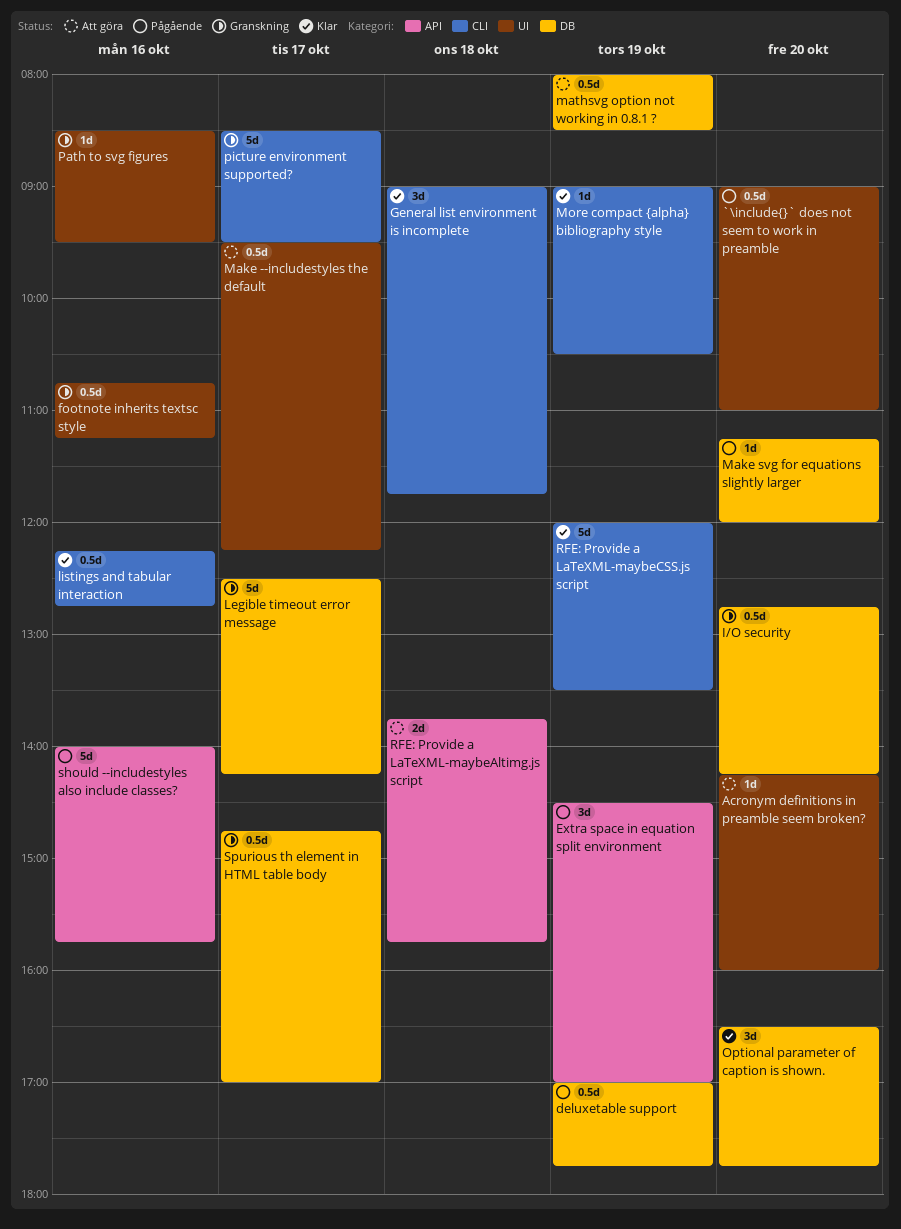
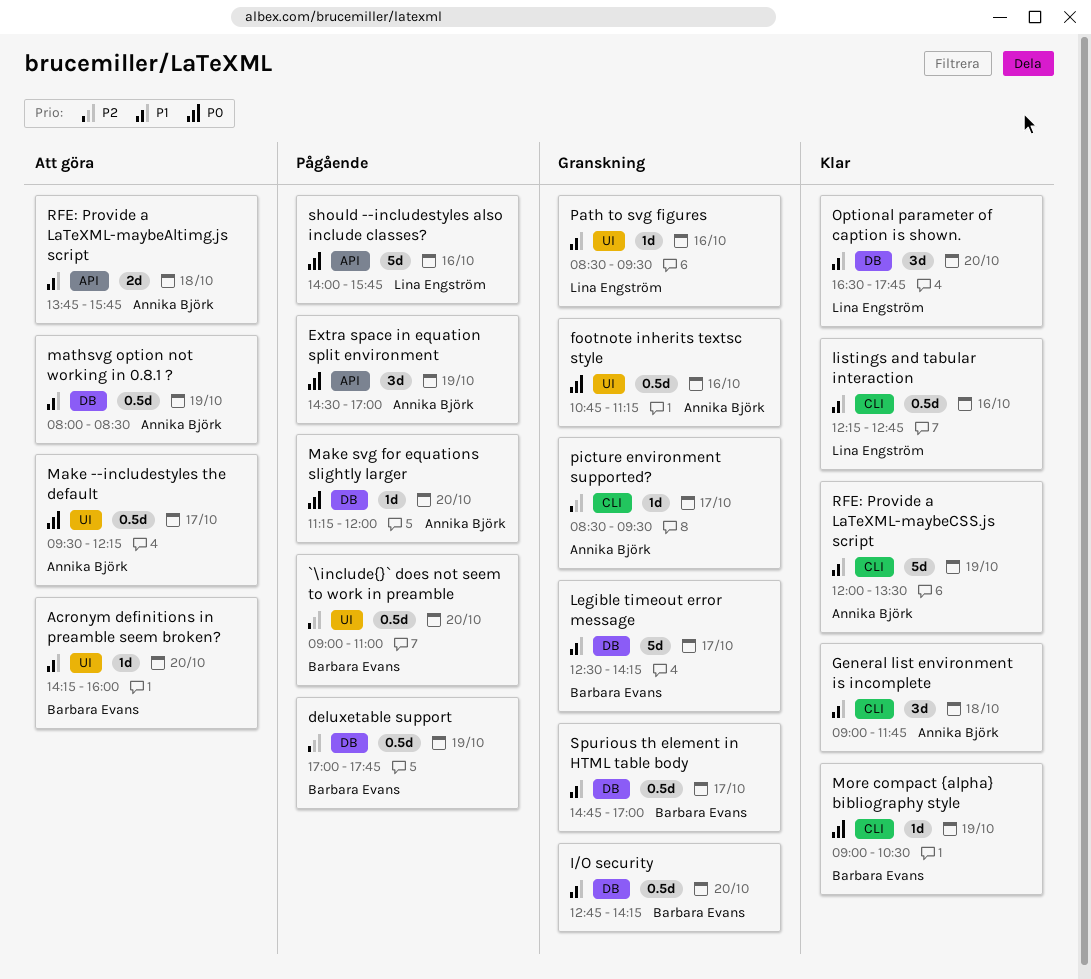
picture environment supported?, estimate: 5d -> 1d

